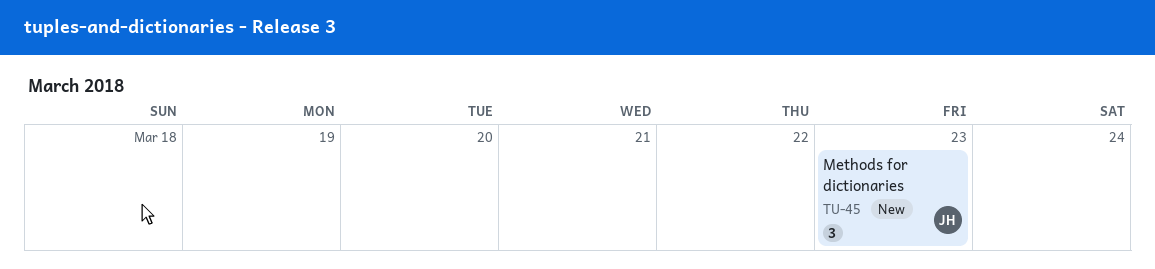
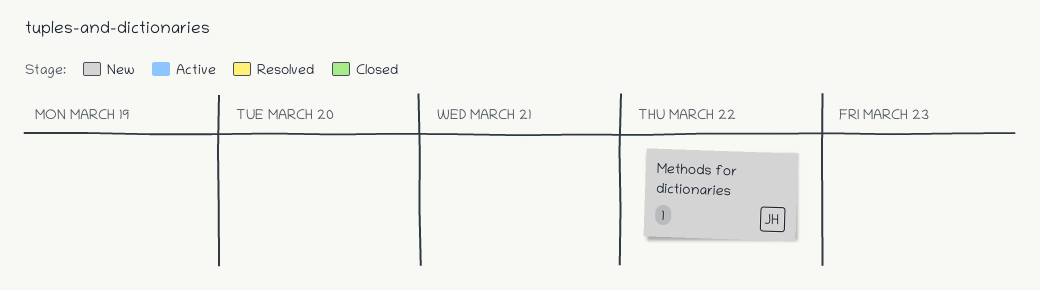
Methods for dictionaries, estimate: 3 -> 1
Methods for dictionaries, due: Mar 23 -> Mar 22

